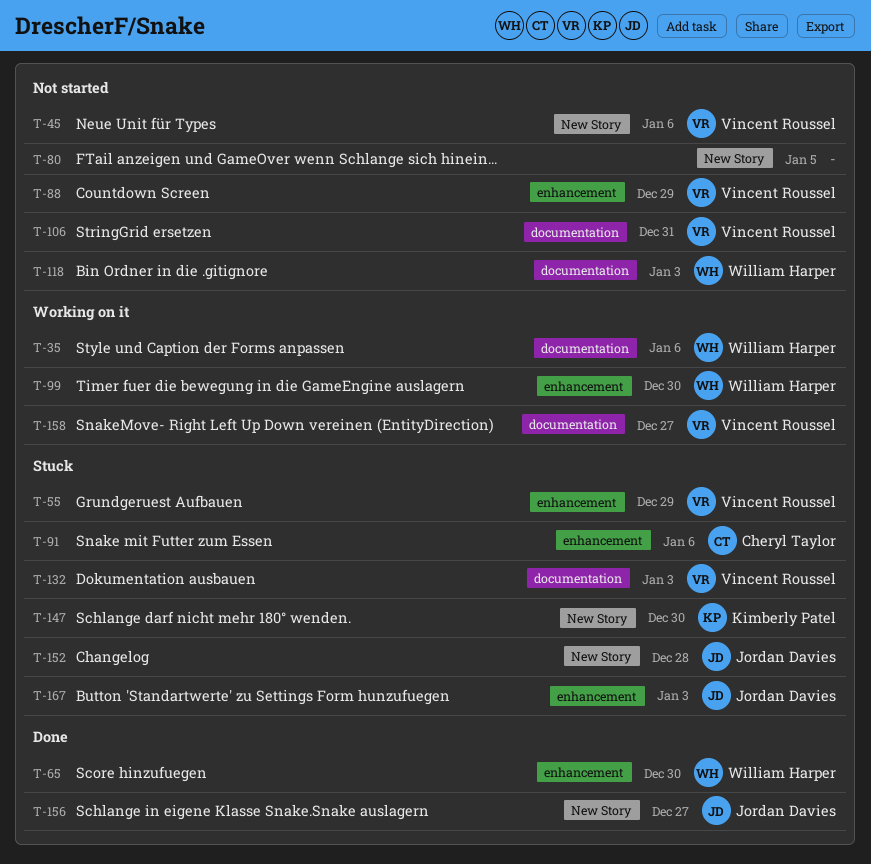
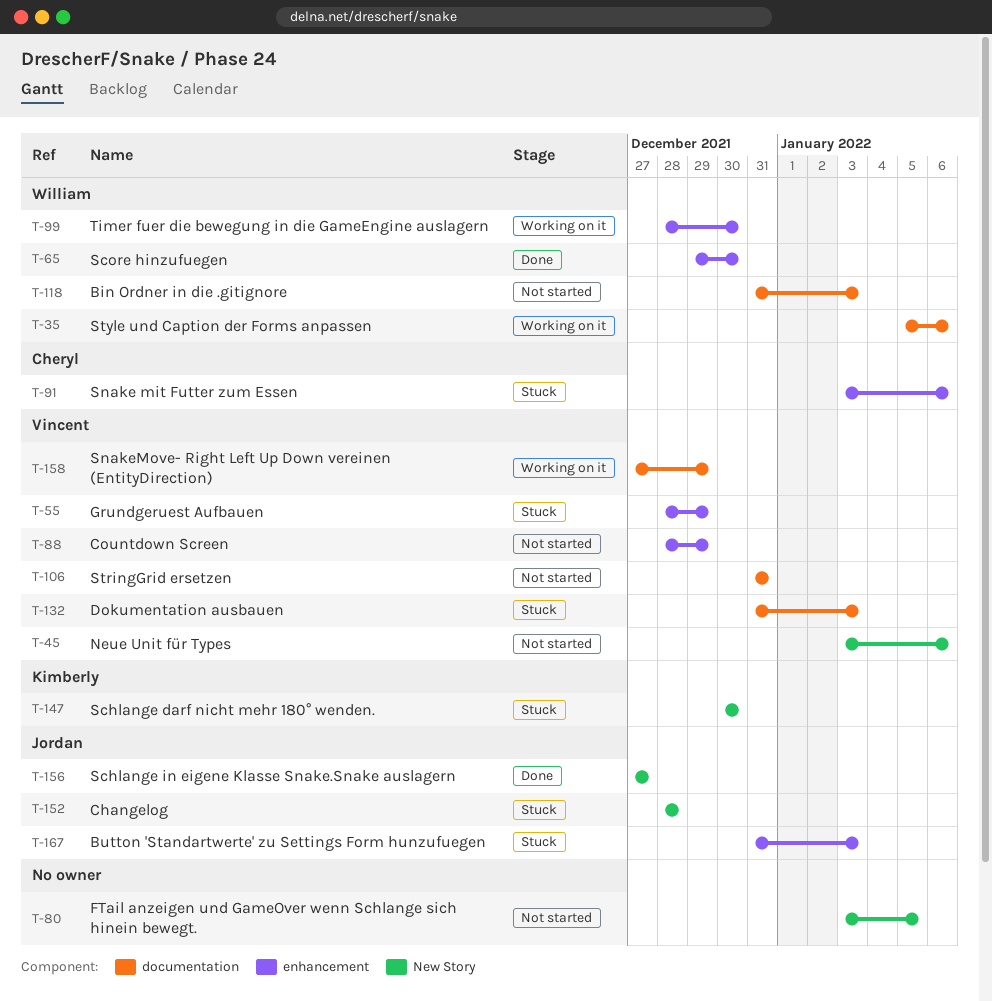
T-158, due: Dec 27 -> Dec 29

